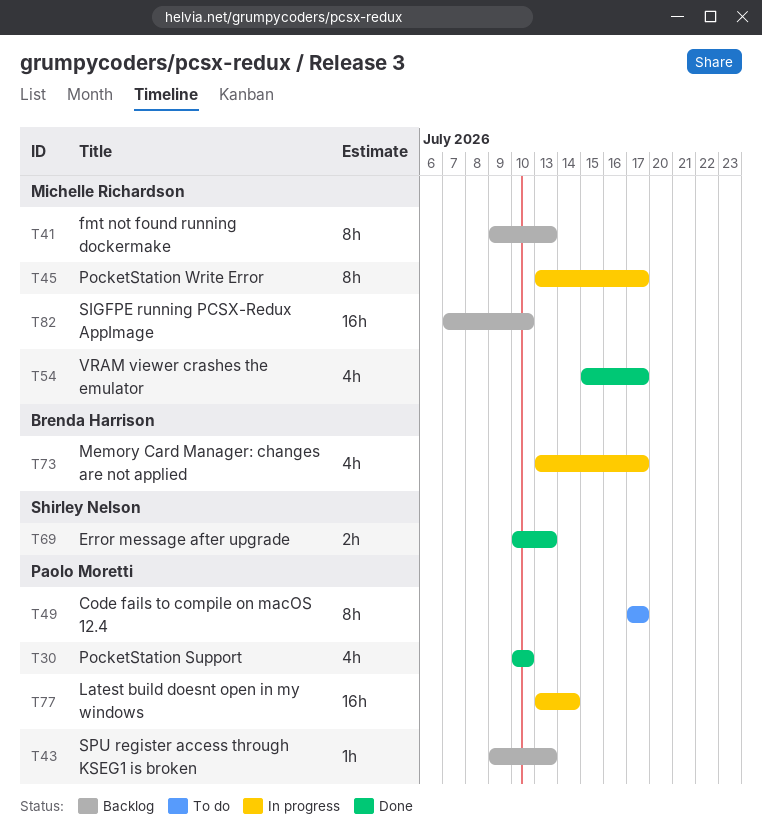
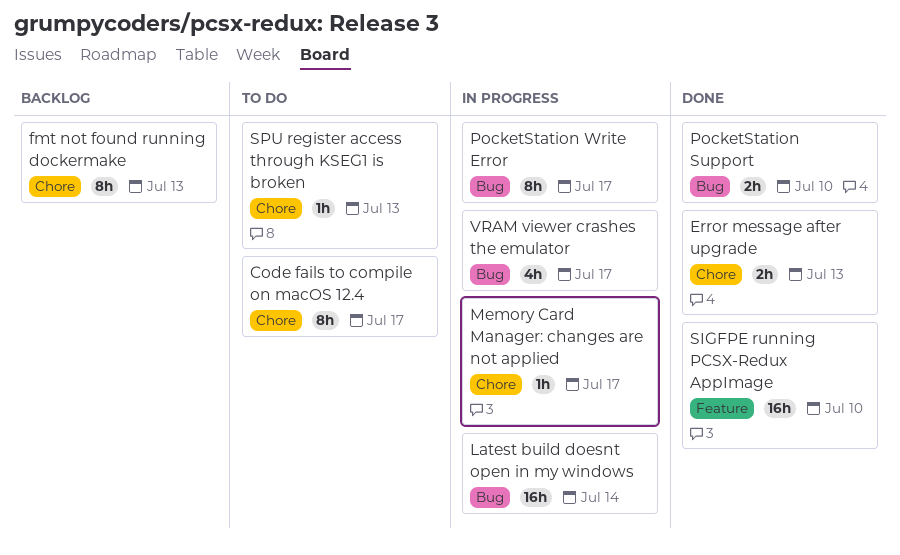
Memory Card Manager: changes are not applied, estimate: 4h -> 1h
PocketStation Support, estimate: 4h -> 2h
SIGFPE running PCSX-Redux AppImage, status: Backlog -> Done
SPU register access through KSEG1 is broken, status: Backlog -> To do
VRAM viewer crashes the emulator, status: Done -> In progress

